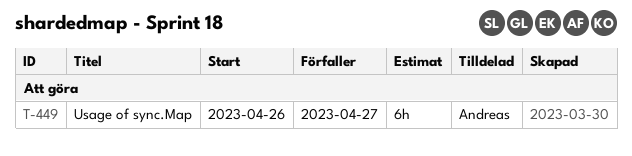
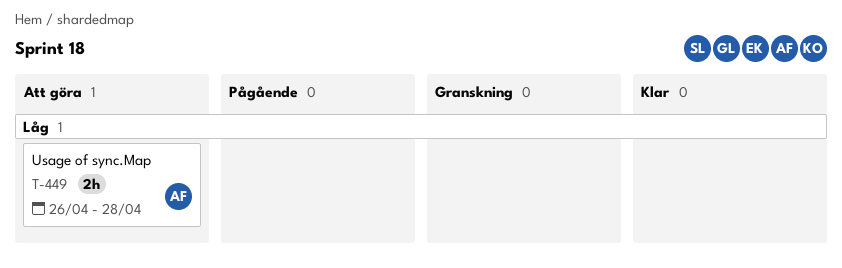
T-449, estimate: 6h -> 2h
T-449, due: Apr 27 -> Apr 28

